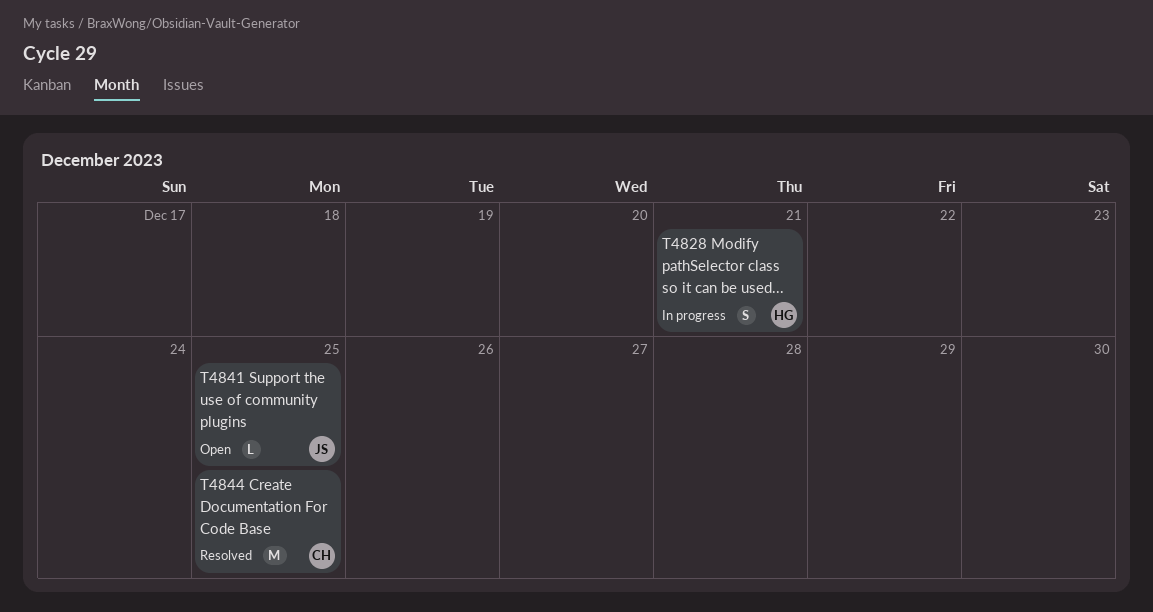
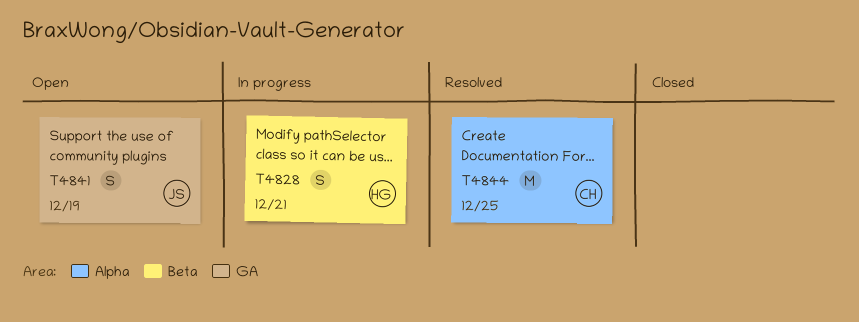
T4841, estimate: L -> S
T4841, due: Dec 25 -> Dec 19

